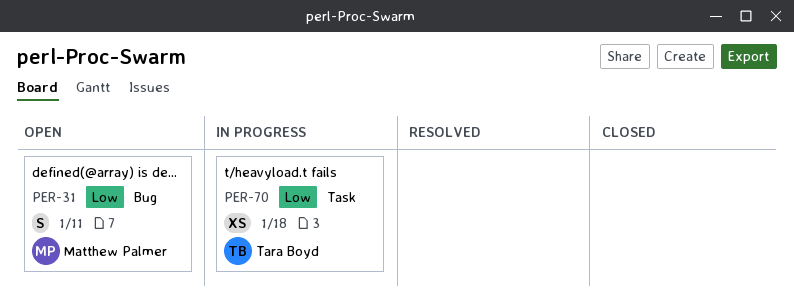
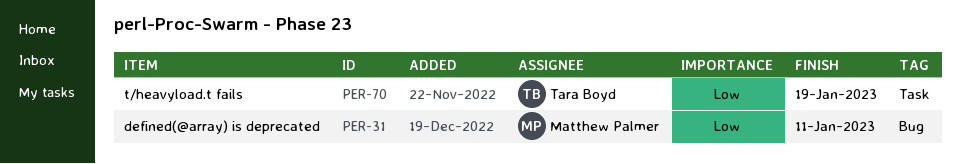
PER-70, due: Jan 18 -> Jan 19

